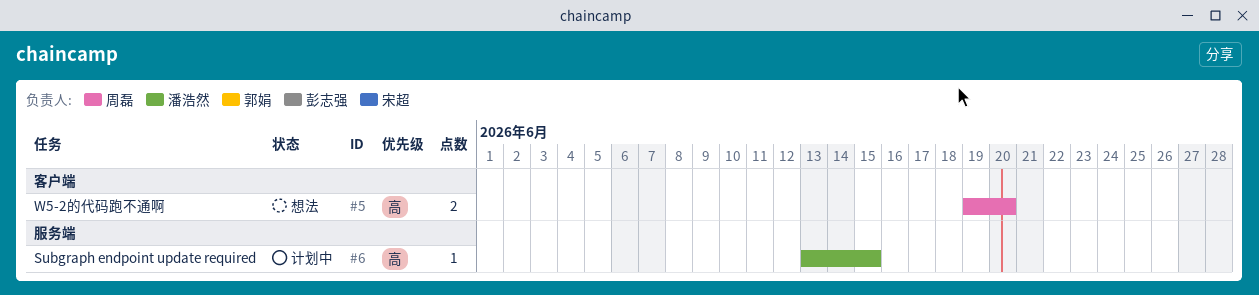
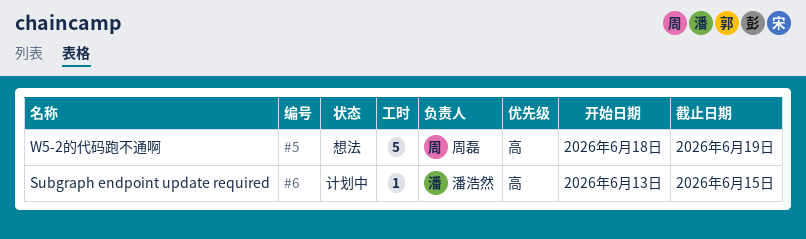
#5, estimate: 2 -> 5
#5, start: Jun 19 -> Jun 18
#5, due: Jun 20 -> Jun 19

